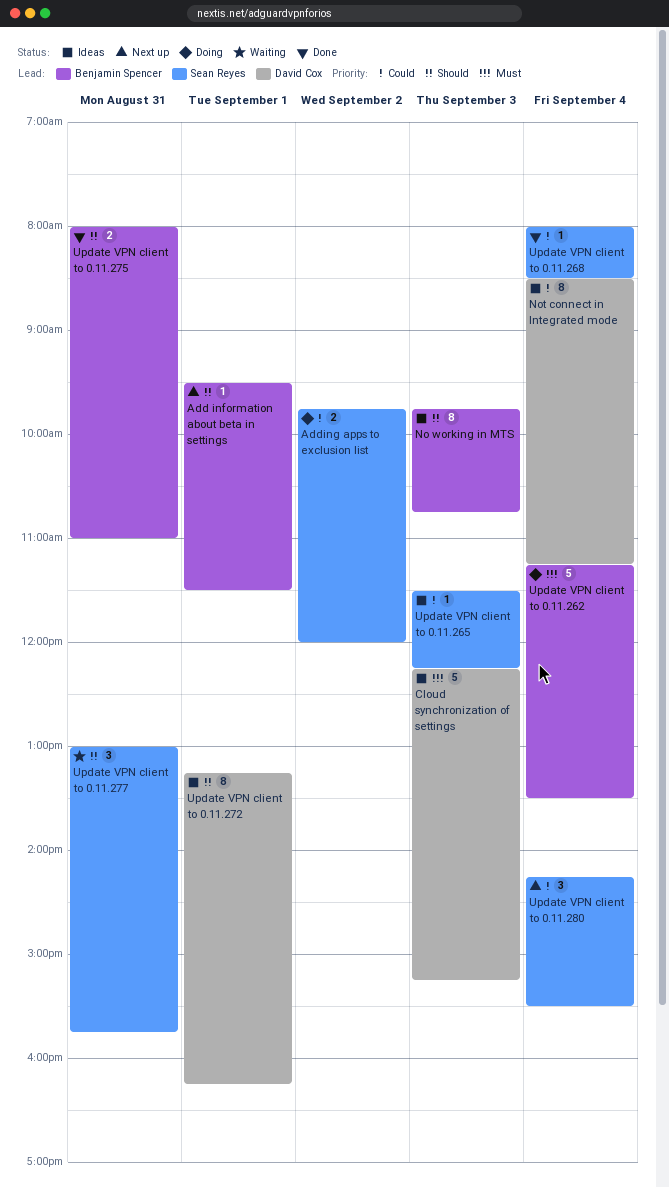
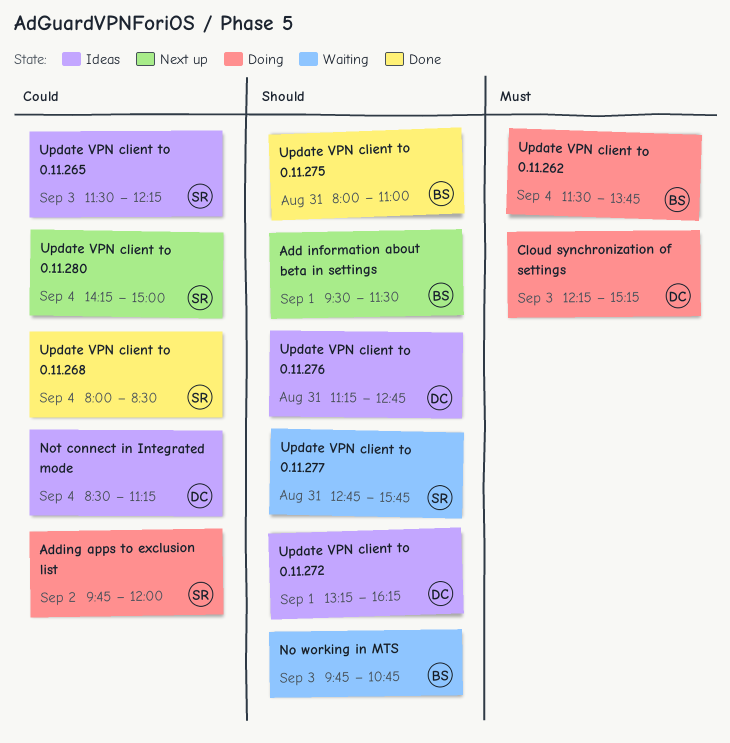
Cloud synchronization of settings, status: Ideas -> Doing
No working in MTS, status: Ideas -> Waiting
Update VPN client to 0.11.262, begins: 11:15 -> 11:30
Update VPN client to 0.11.262, ends: 13:30 -> 13:45
Update VPN client to 0.11.276: none -> present
Update VPN client to 0.11.277, begins: 13:00 -> 12:45
Update VPN client to 0.11.280, ends: 15:30 -> 15:00

